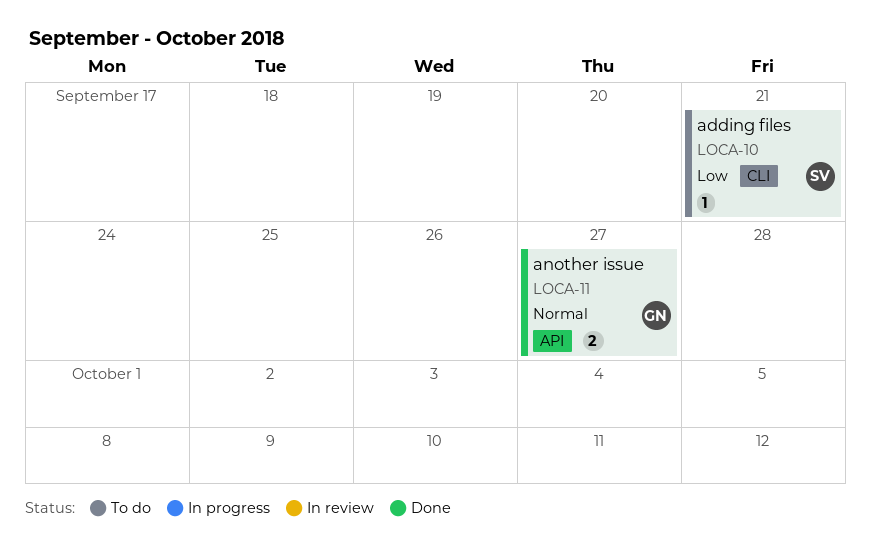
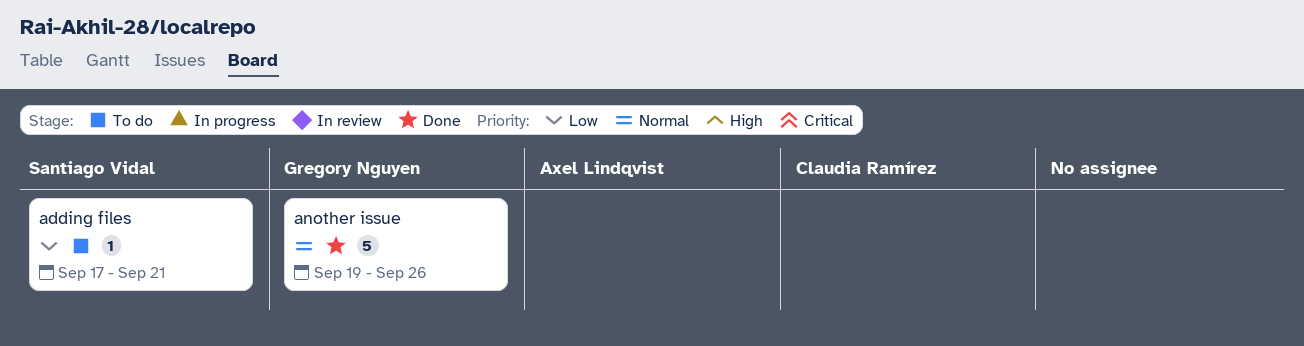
another issue, estimate: 2 -> 5
another issue, due: Sep 27 -> Sep 26

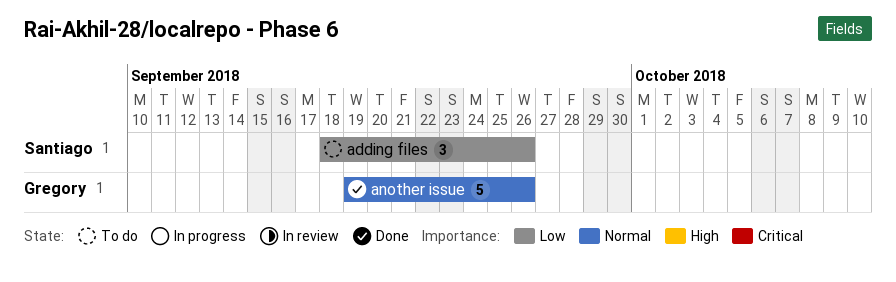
adding files, estimate: 1 -> 3
adding files, start: Sep 17 -> Sep 18
adding files, due: Sep 21 -> Sep 26

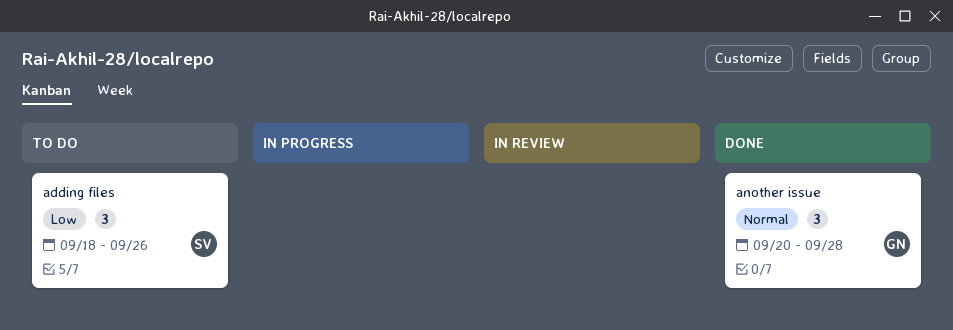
another issue, estimate: 5 -> 3
another issue, start: Sep 19 -> Sep 20
another issue, due: Sep 26 -> Sep 28

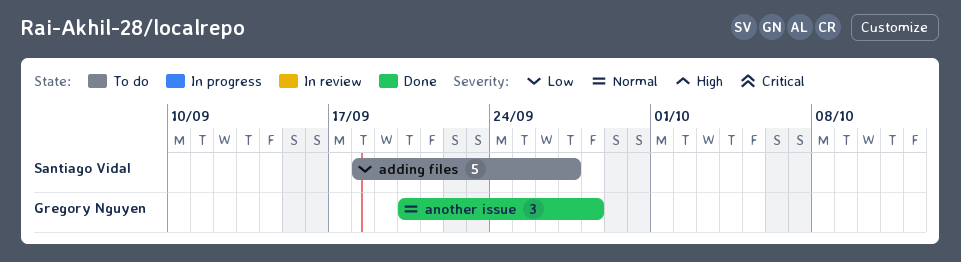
adding files, estimate: 3 -> 5
adding files, due: Sep 26 -> Sep 27

